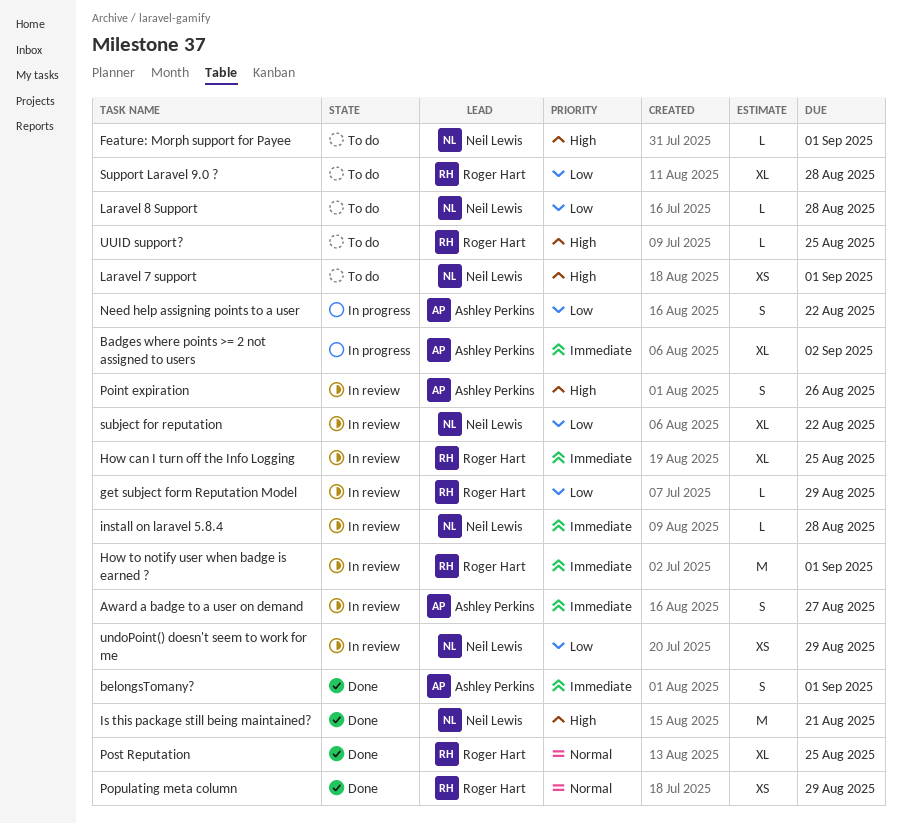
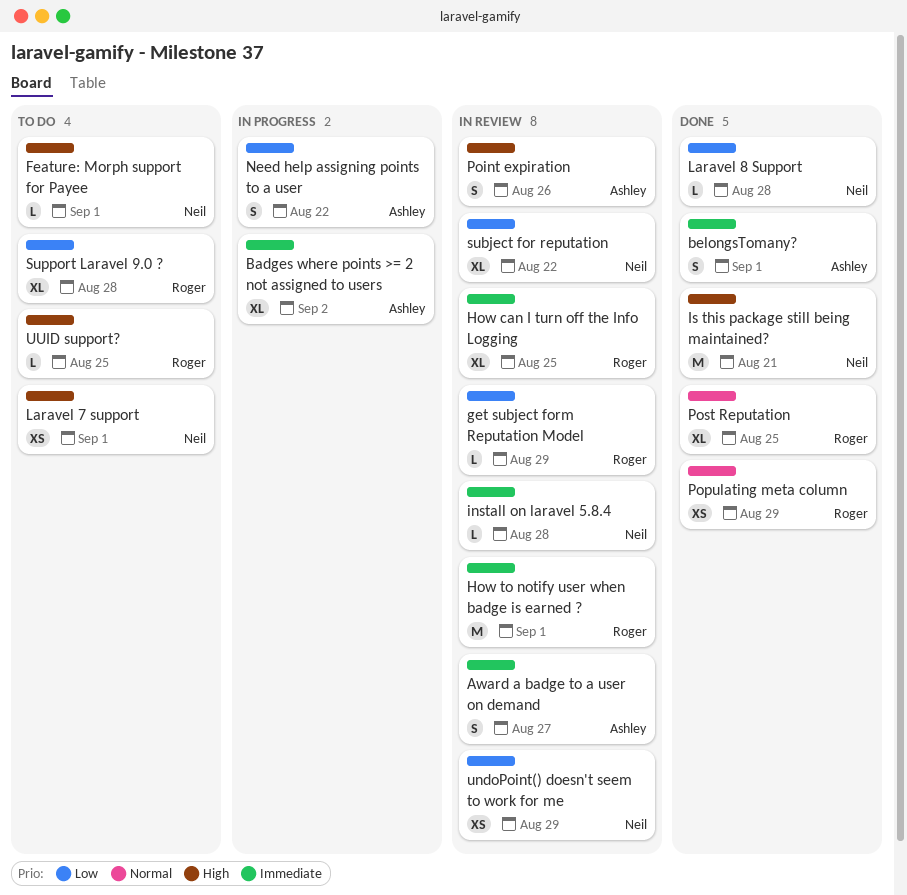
Laravel 8 Support, status: To do -> Done

